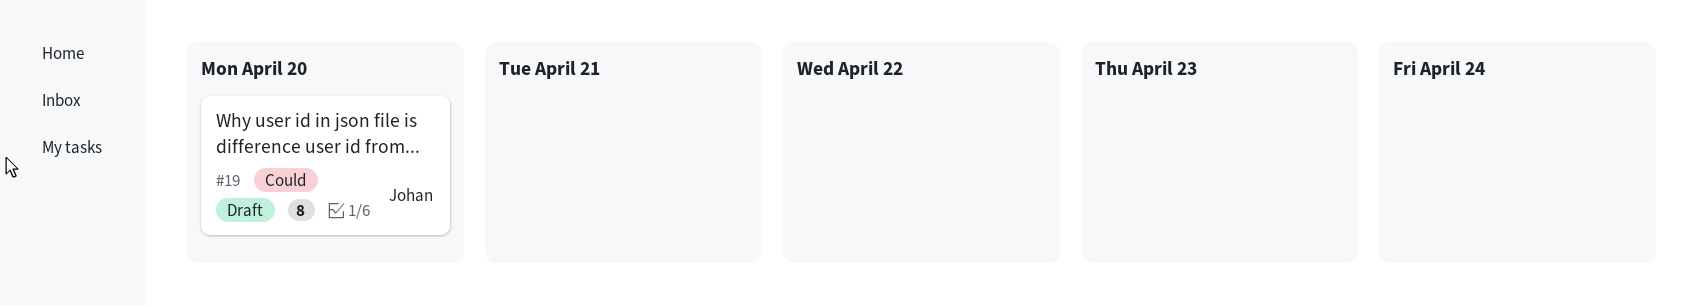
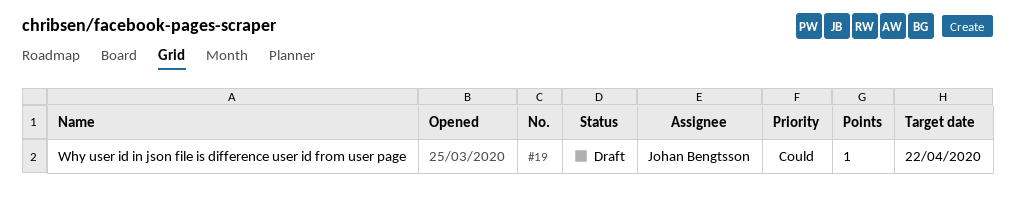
#19, estimate: 8 -> 1
#19, due: Apr 20 -> Apr 22

